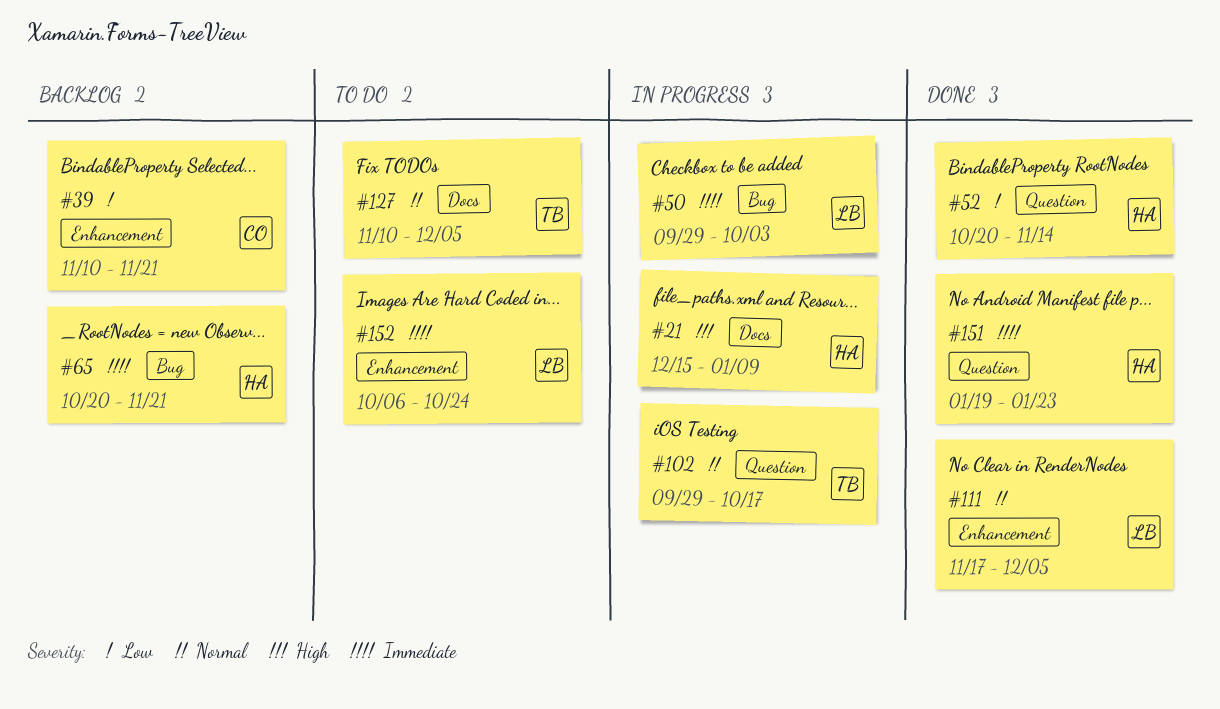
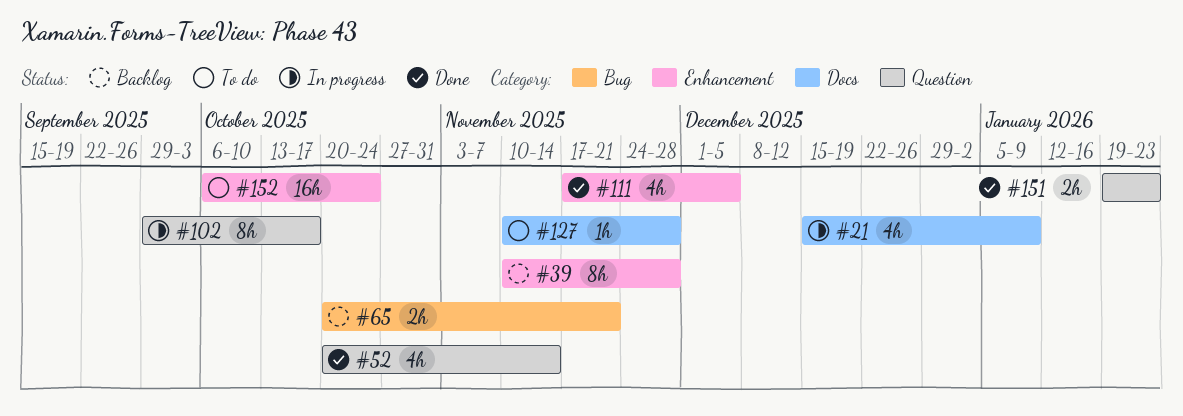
#39, due: Nov 21 -> Nov 28
#50: present -> none
#127, due: Dec 5 -> Nov 28

